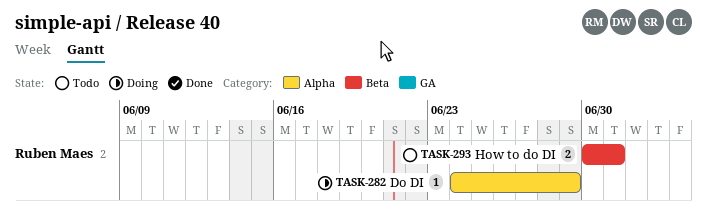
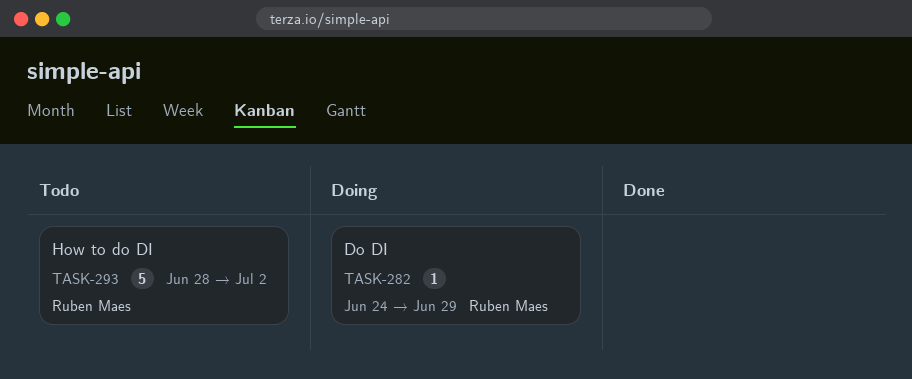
TASK-293, estimate: 2 -> 5
TASK-293, start: Jun 30 -> Jun 28
TASK-293, due: Jul 1 -> Jul 2

